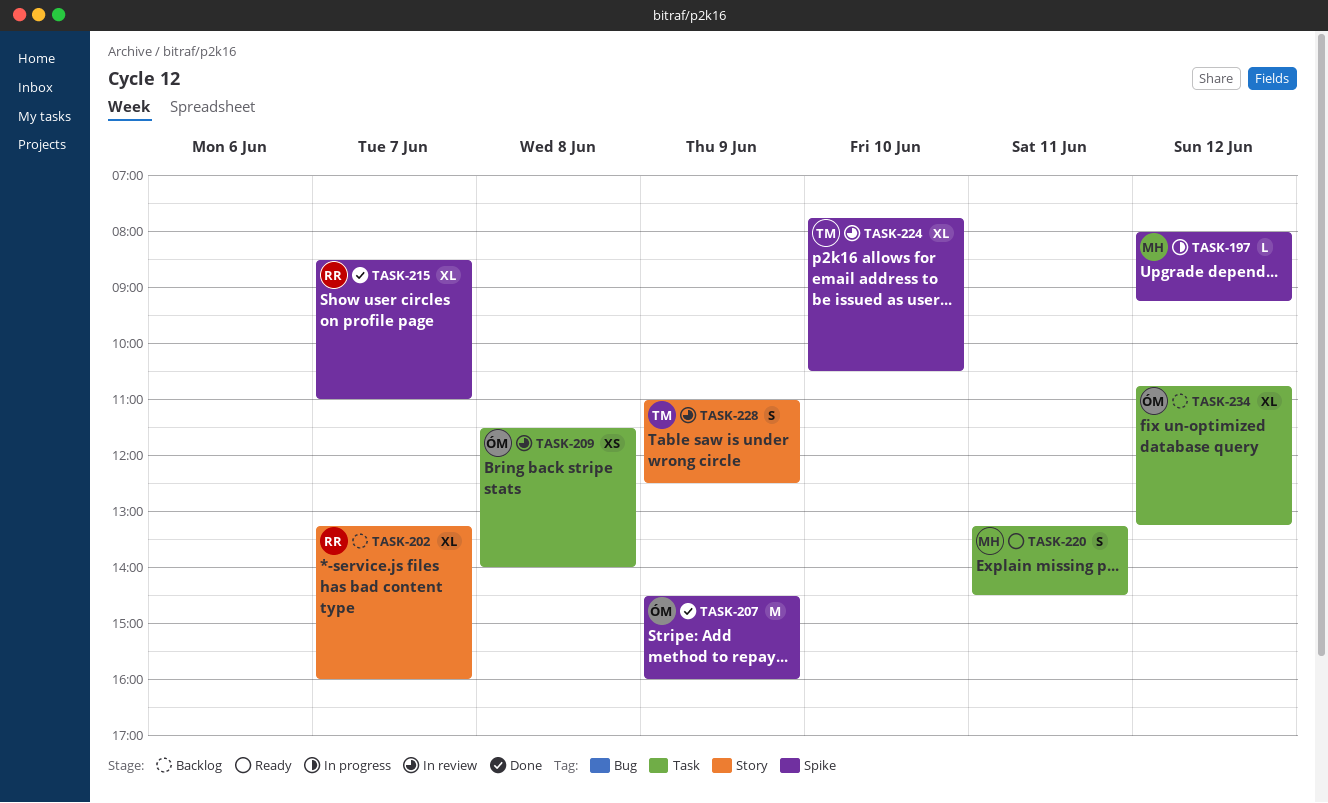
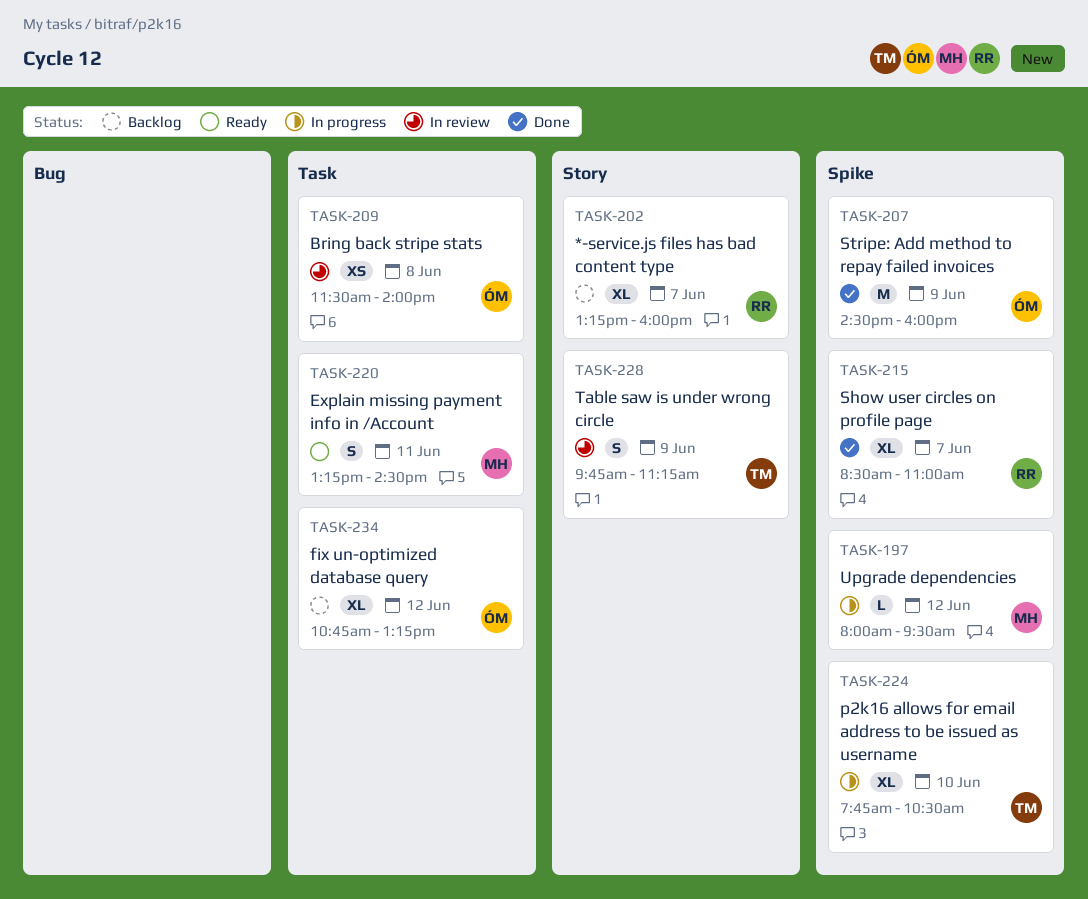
TASK-197, ends: 09:15 -> 09:30
TASK-224, status: In review -> In progress
TASK-228, begins: 11:00 -> 09:45
TASK-228, ends: 12:30 -> 11:15

